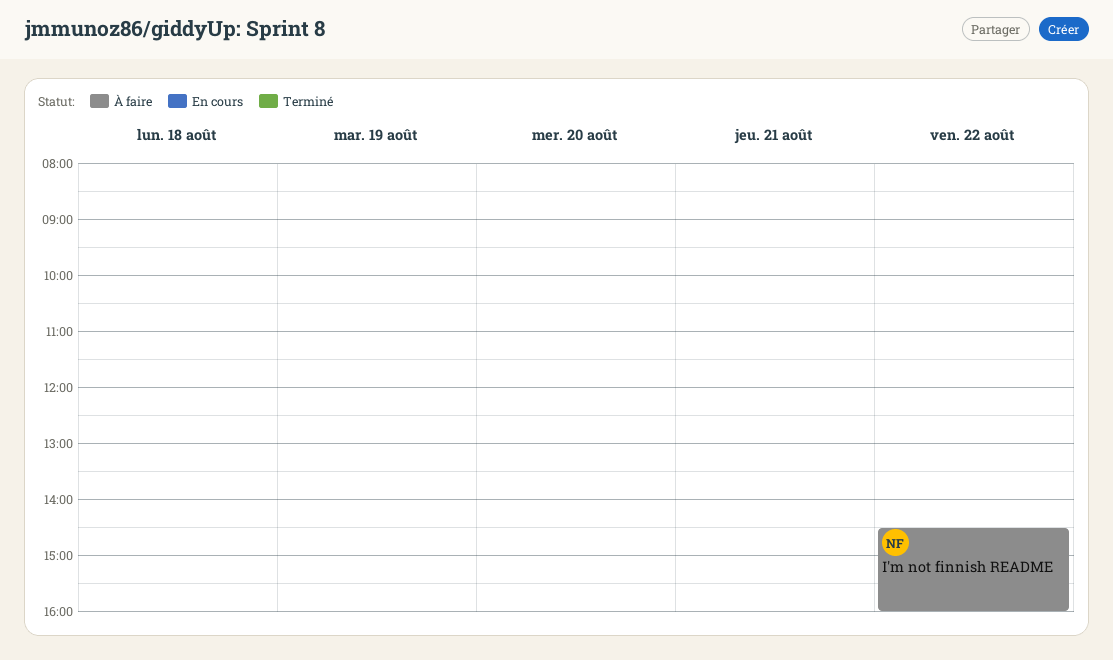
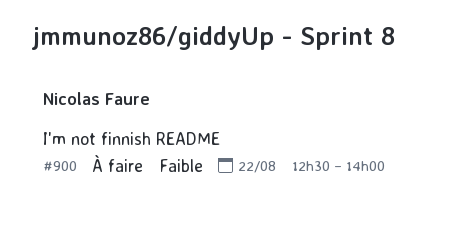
I'm not finnish README, begins: 14:30 -> 12:30
I'm not finnish README, ends: 16:00 -> 14:00

